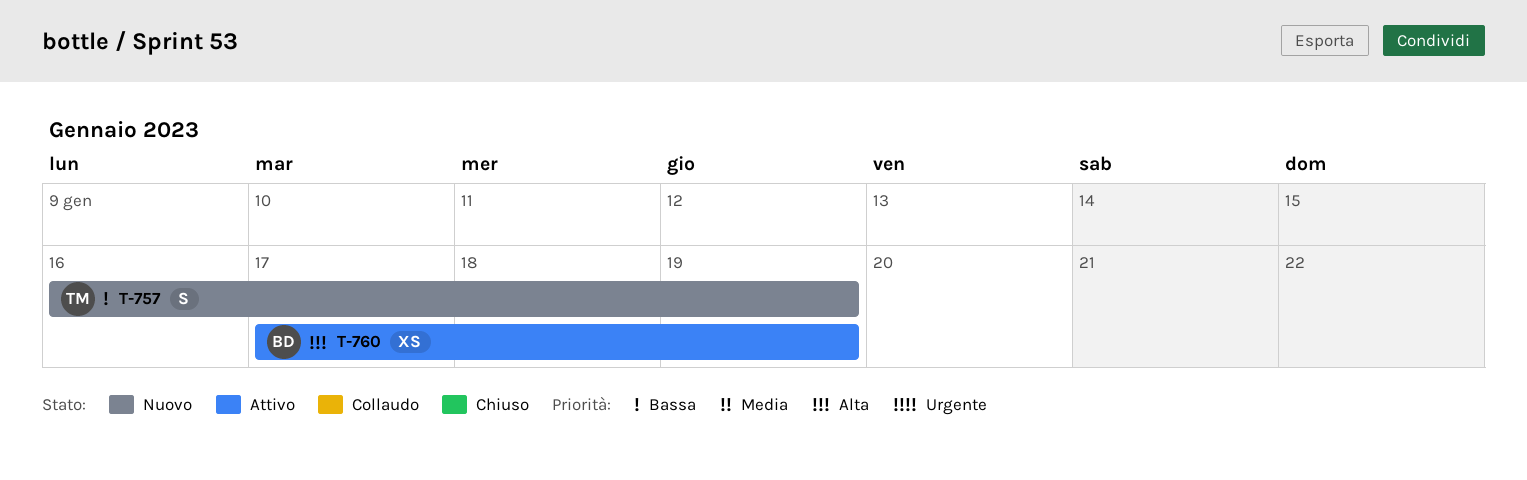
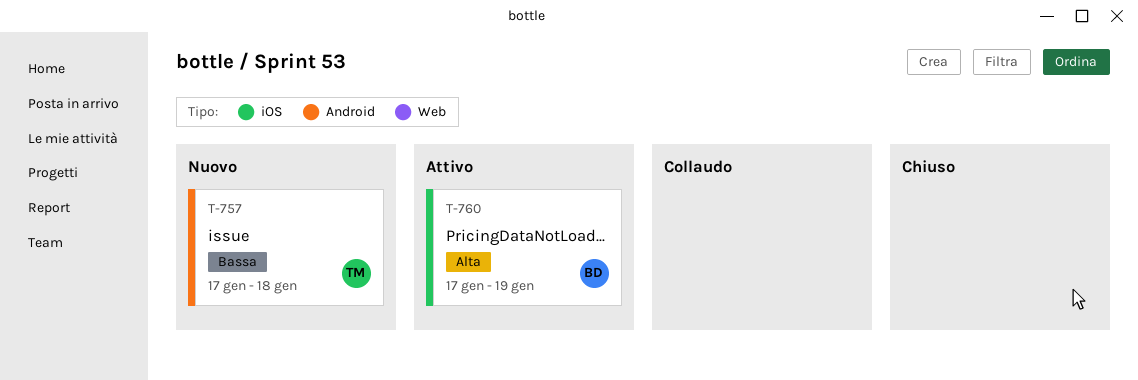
T-757, start: Jan 16 -> Jan 17
T-757, due: Jan 19 -> Jan 18

